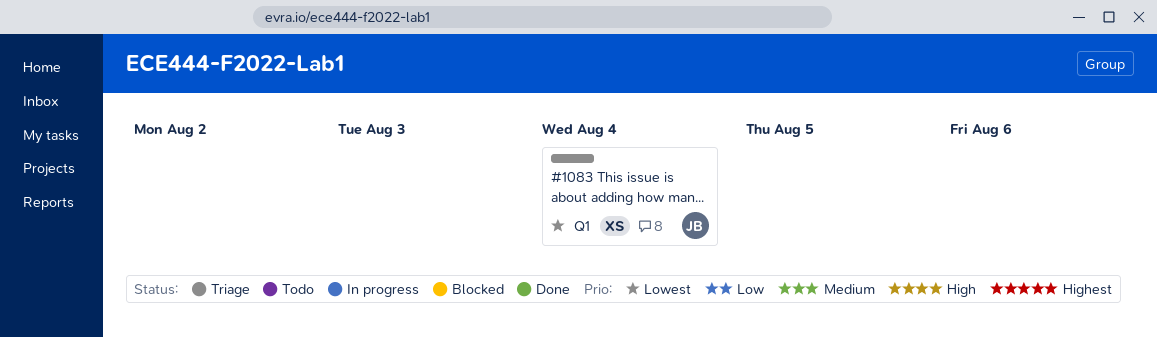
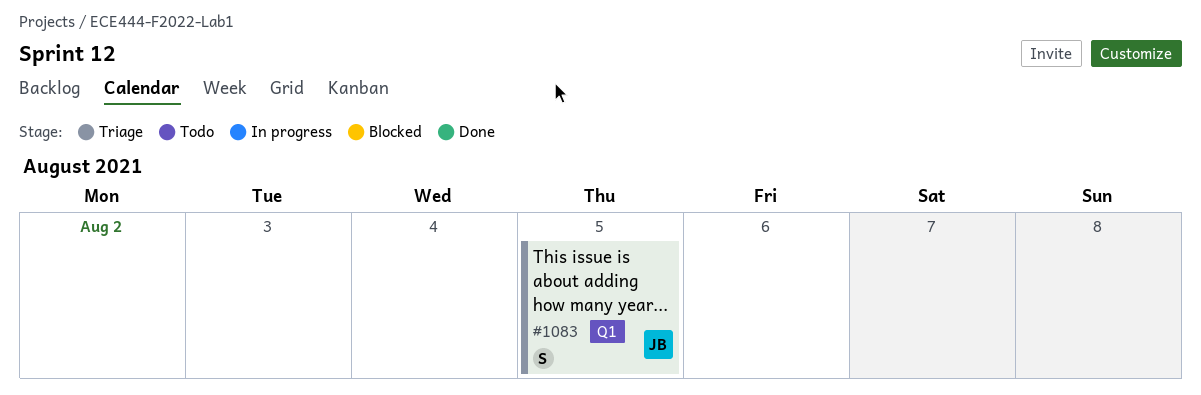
#1083, estimate: XS -> S
#1083, due: Aug 4 -> Aug 5

